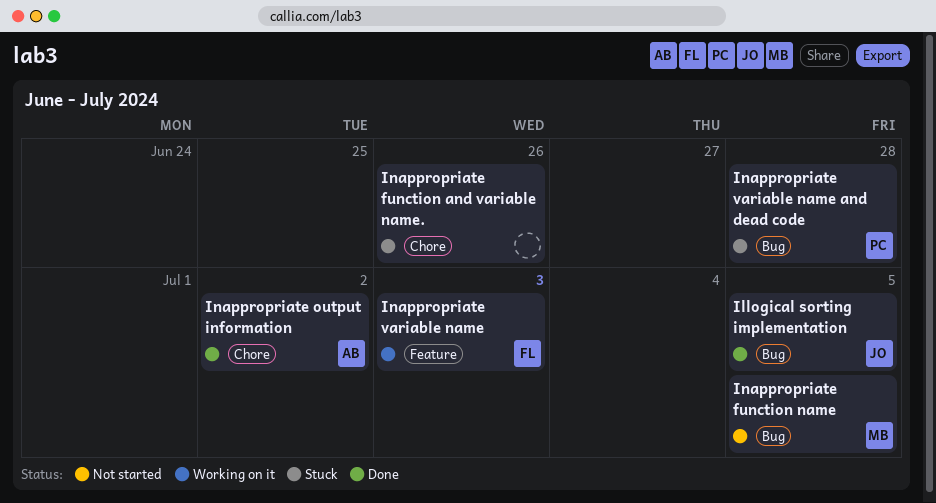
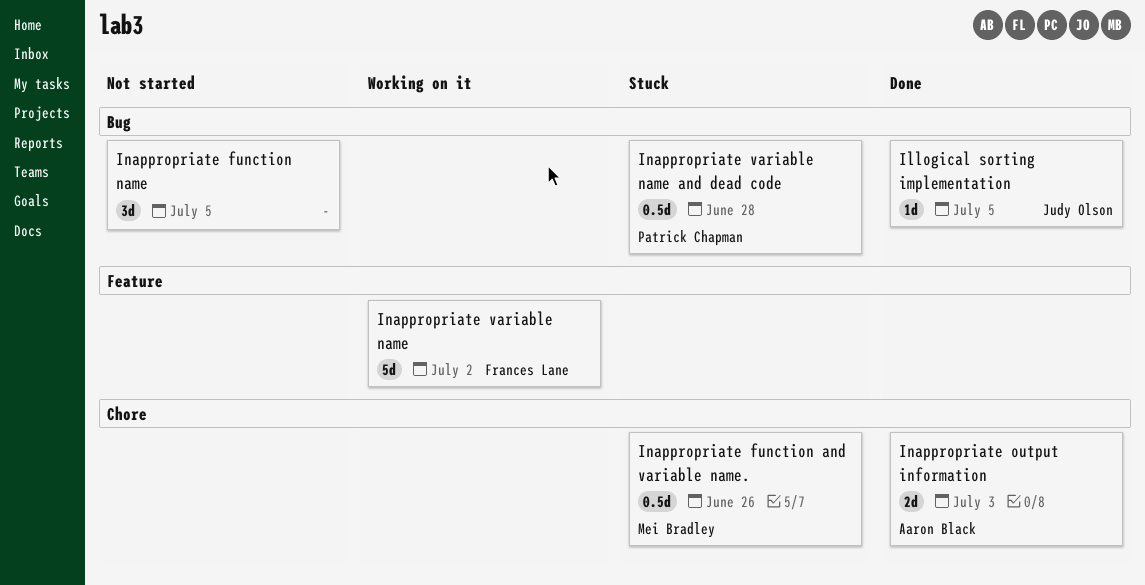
Inappropriate function and variable name., owner: none -> Mei Bradley
Inappropriate function name, owner: Mei Bradley -> none
Inappropriate output information, due: Jul 2 -> Jul 3
Inappropriate variable name, due: Jul 3 -> Jul 2

